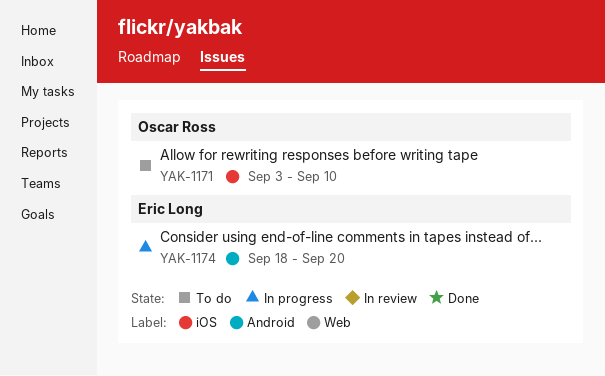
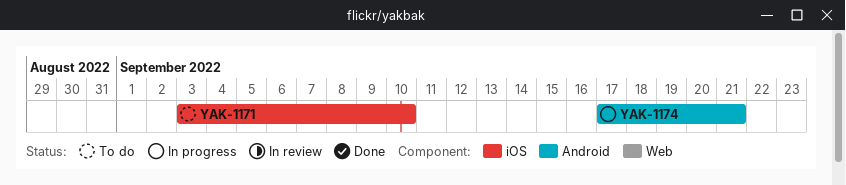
YAK-1174, start: Sep 18 -> Sep 17
YAK-1174, due: Sep 20 -> Sep 21

